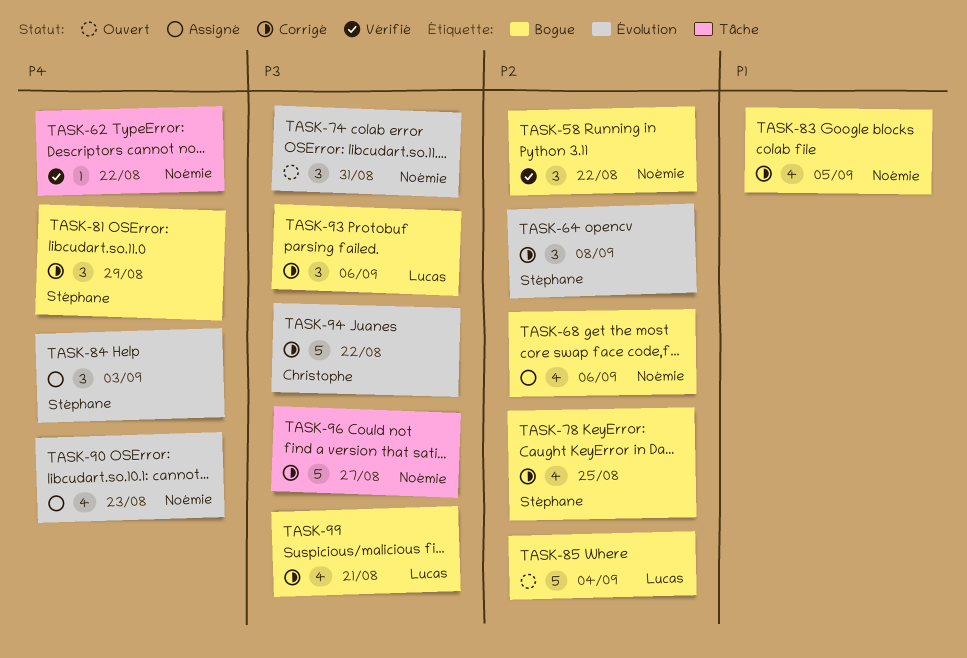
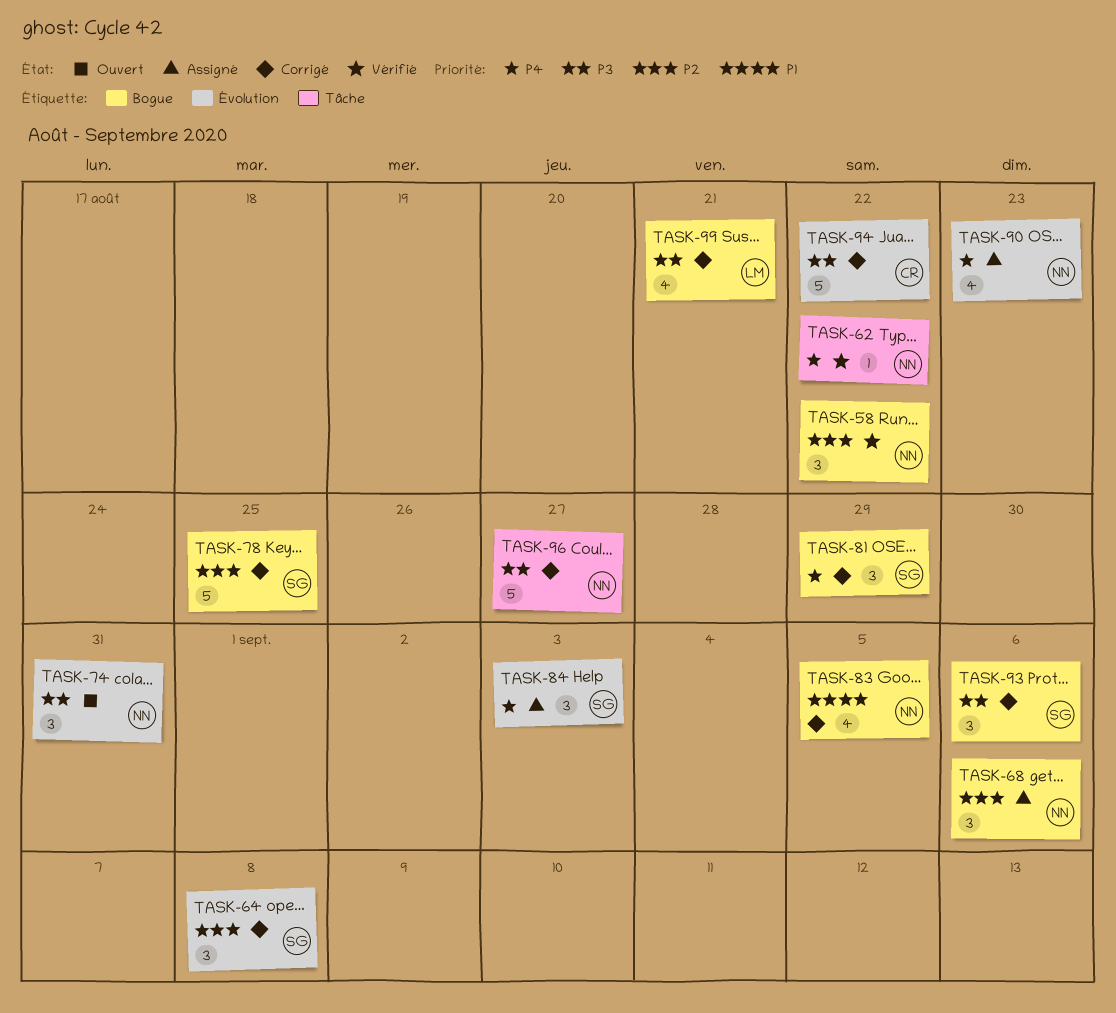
TASK-68, estimate: 4 -> 3
TASK-78, estimate: 4 -> 5
TASK-85: present -> none
TASK-93, owner: Lucas -> Stéphane

